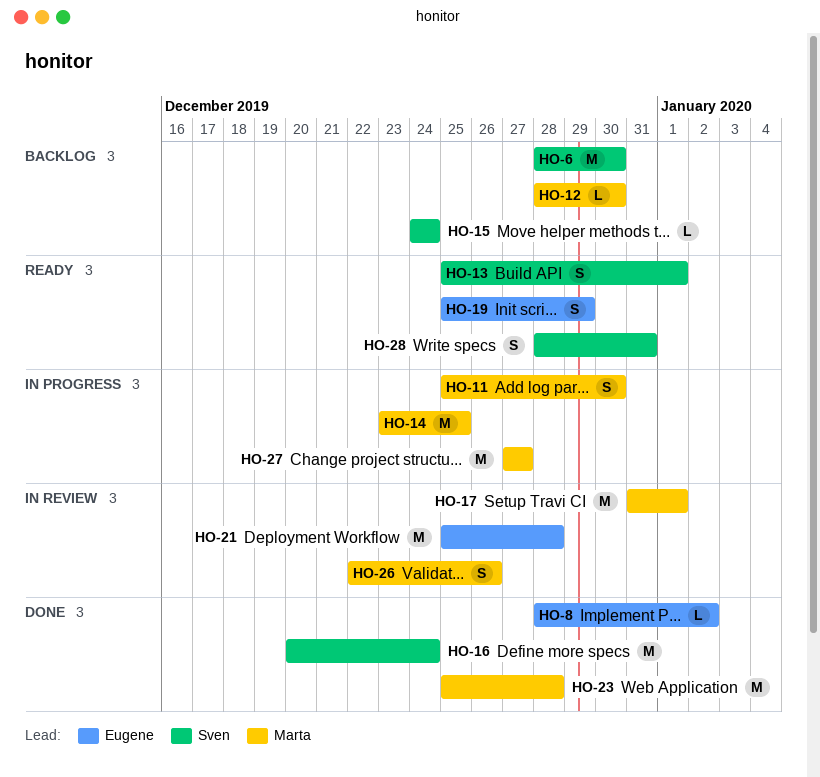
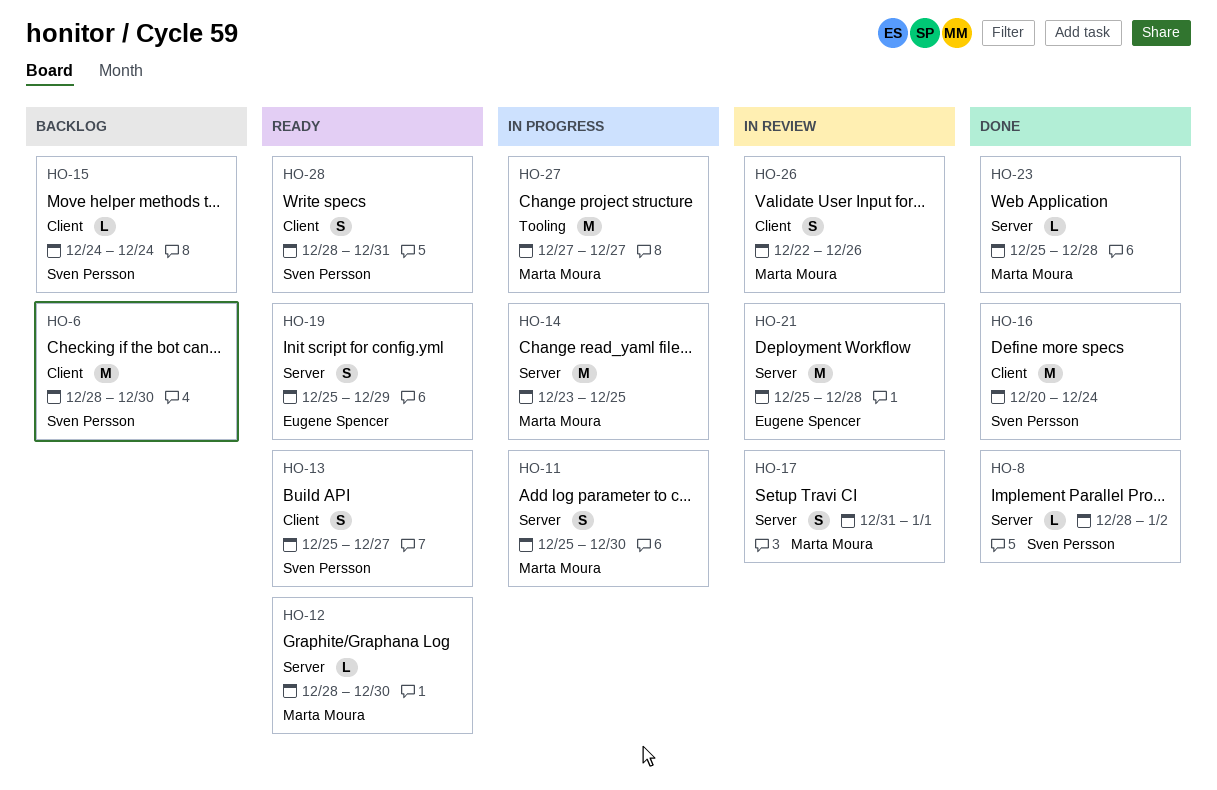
HO-8, owner: Eugene Spencer -> Sven Persson
HO-12, status: Backlog -> Ready
HO-13, due: Jan 1 -> Dec 27
HO-17, estimate: M -> S
HO-23, estimate: M -> L

